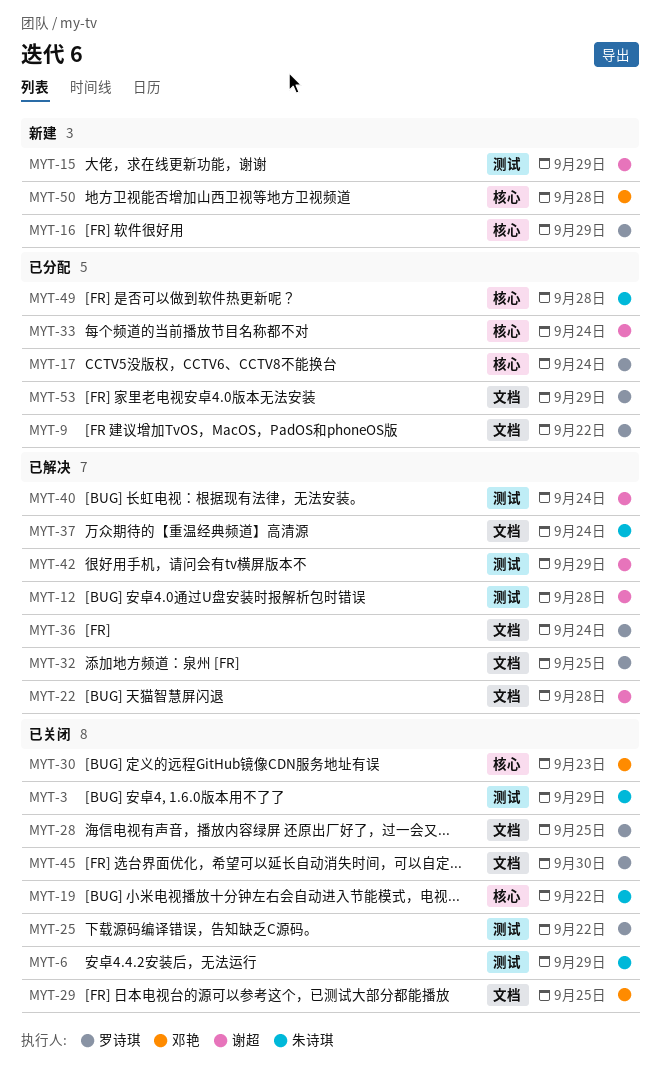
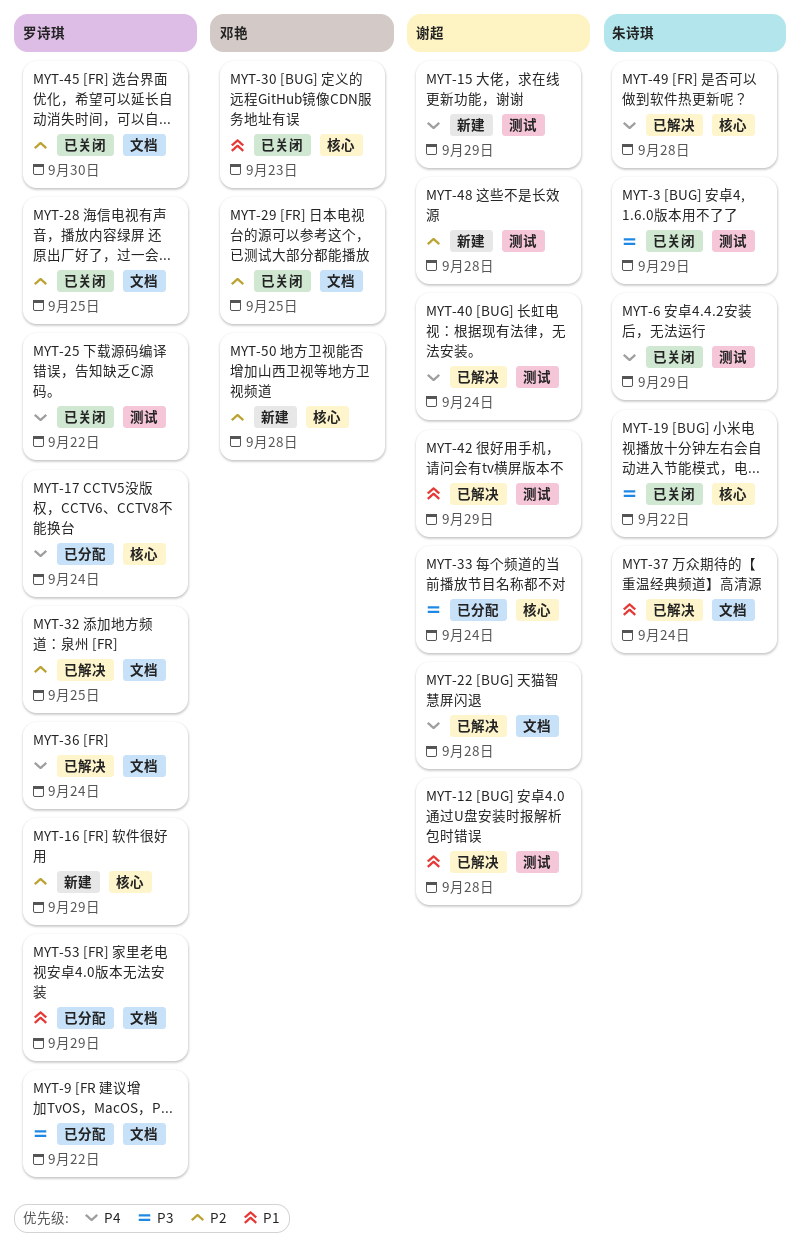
MYT-48: none -> present
MYT-49, status: 已分配 -> 已解决

